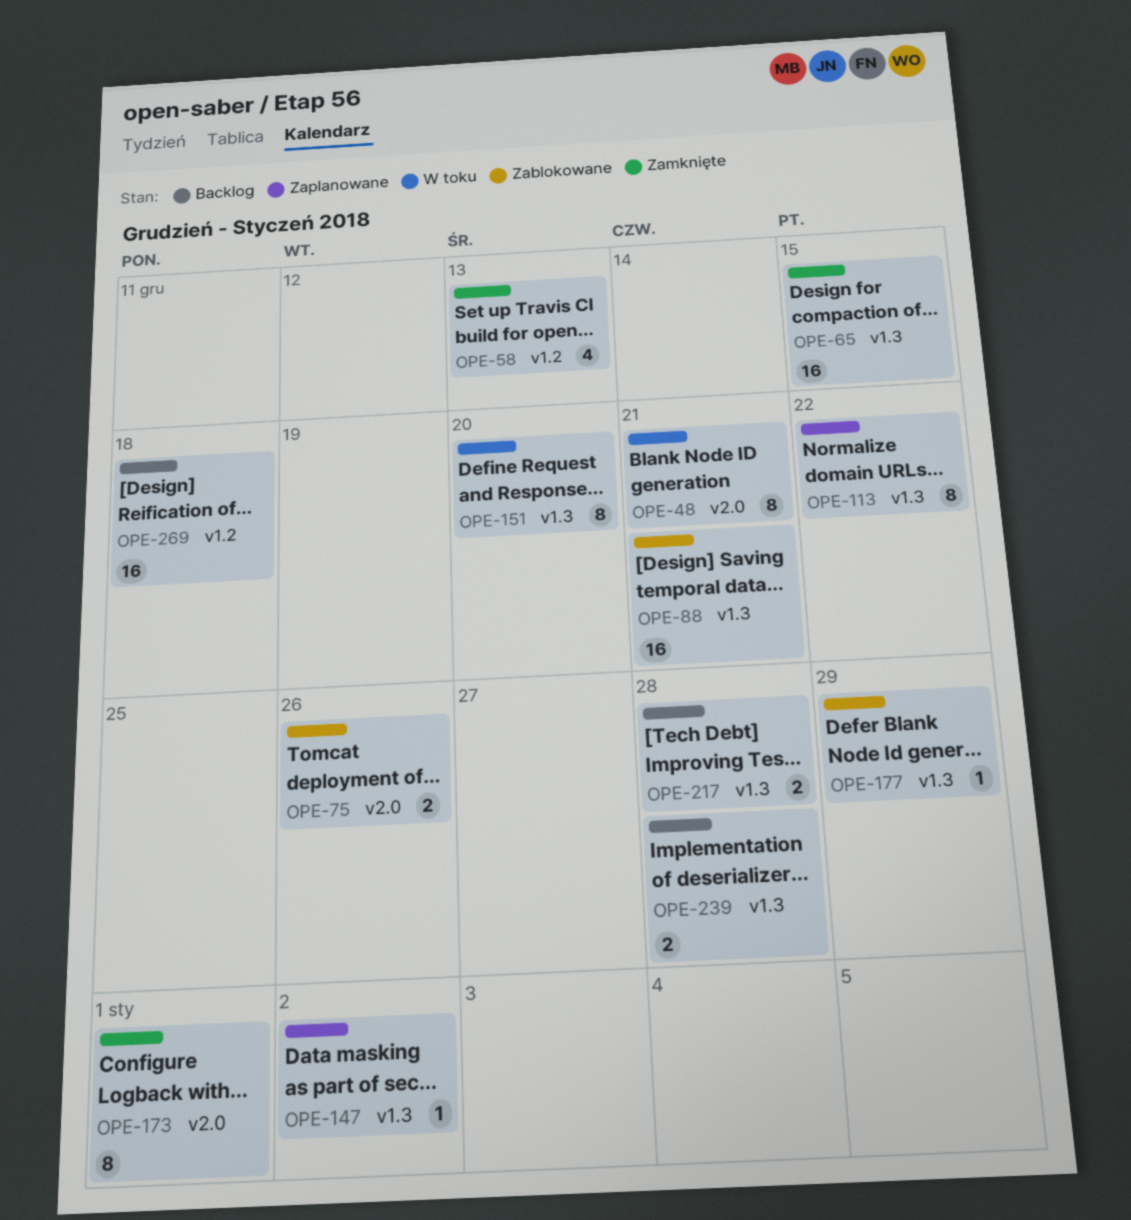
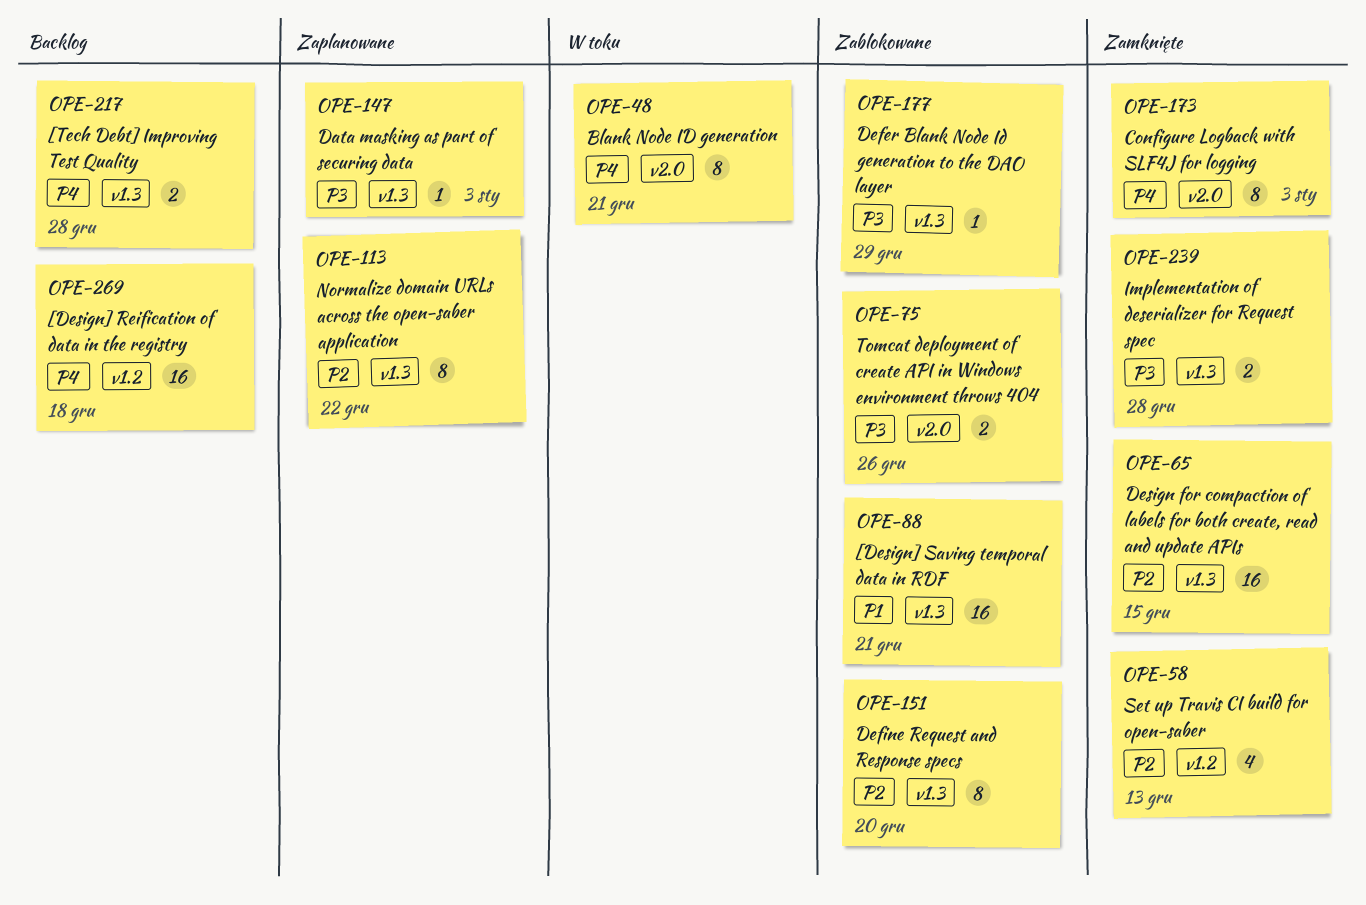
OPE-147, due: Jan 2 -> Jan 3
OPE-151, status: W toku -> Zablokowane
OPE-173, due: Jan 1 -> Jan 3
OPE-239, status: Backlog -> Zamknięte

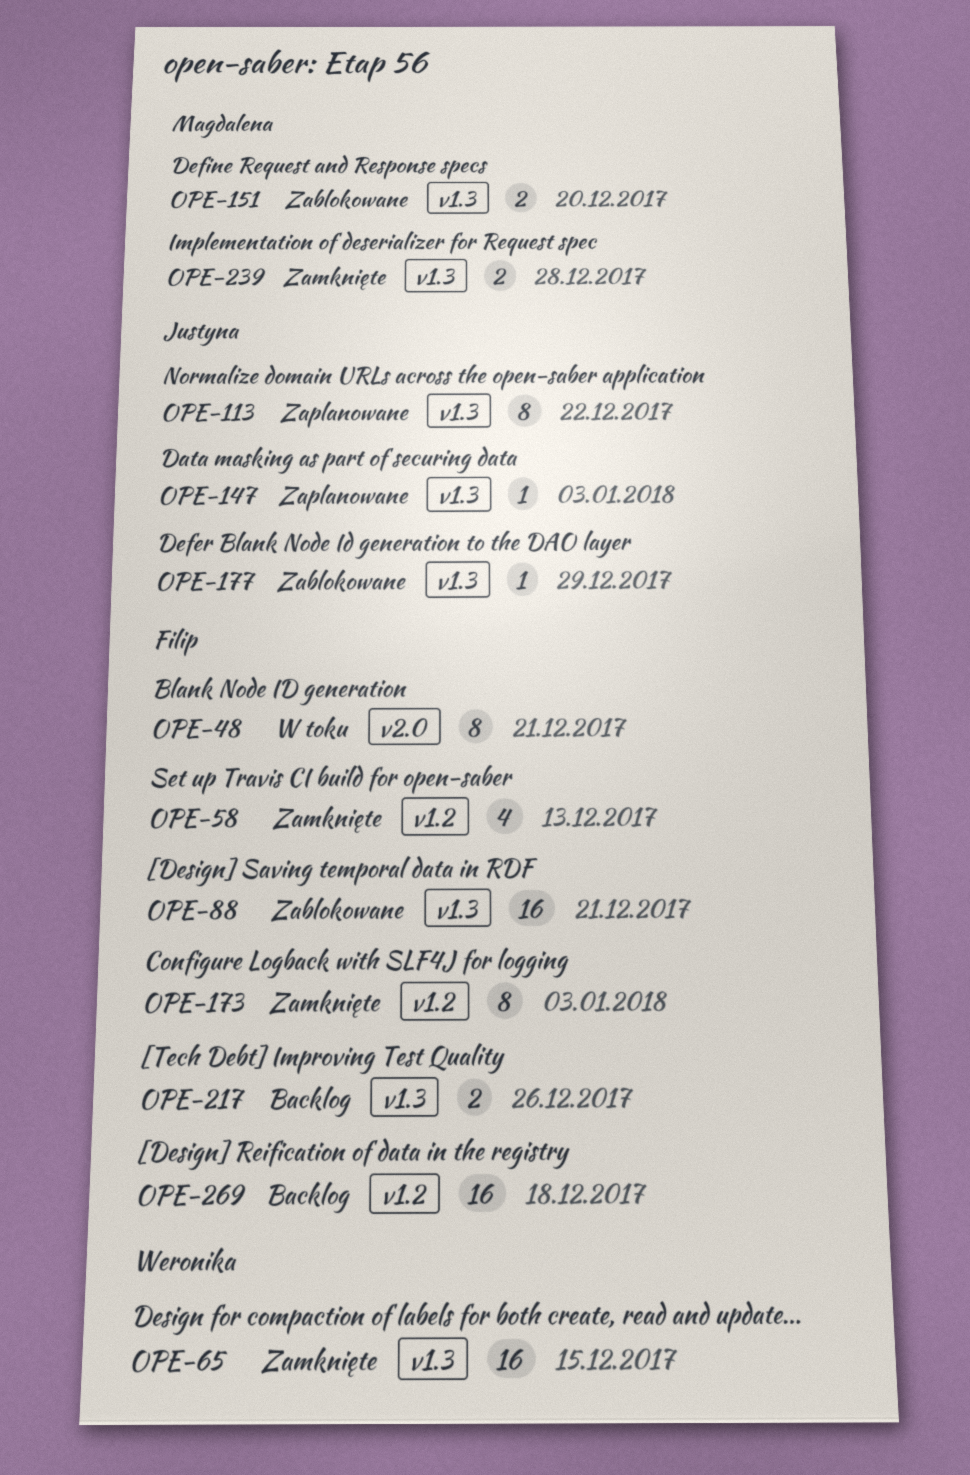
OPE-75: present -> none
OPE-151, estimate: 8 -> 2
OPE-173, label: v2.0 -> v1.2
OPE-217, due: Dec 28 -> Dec 26

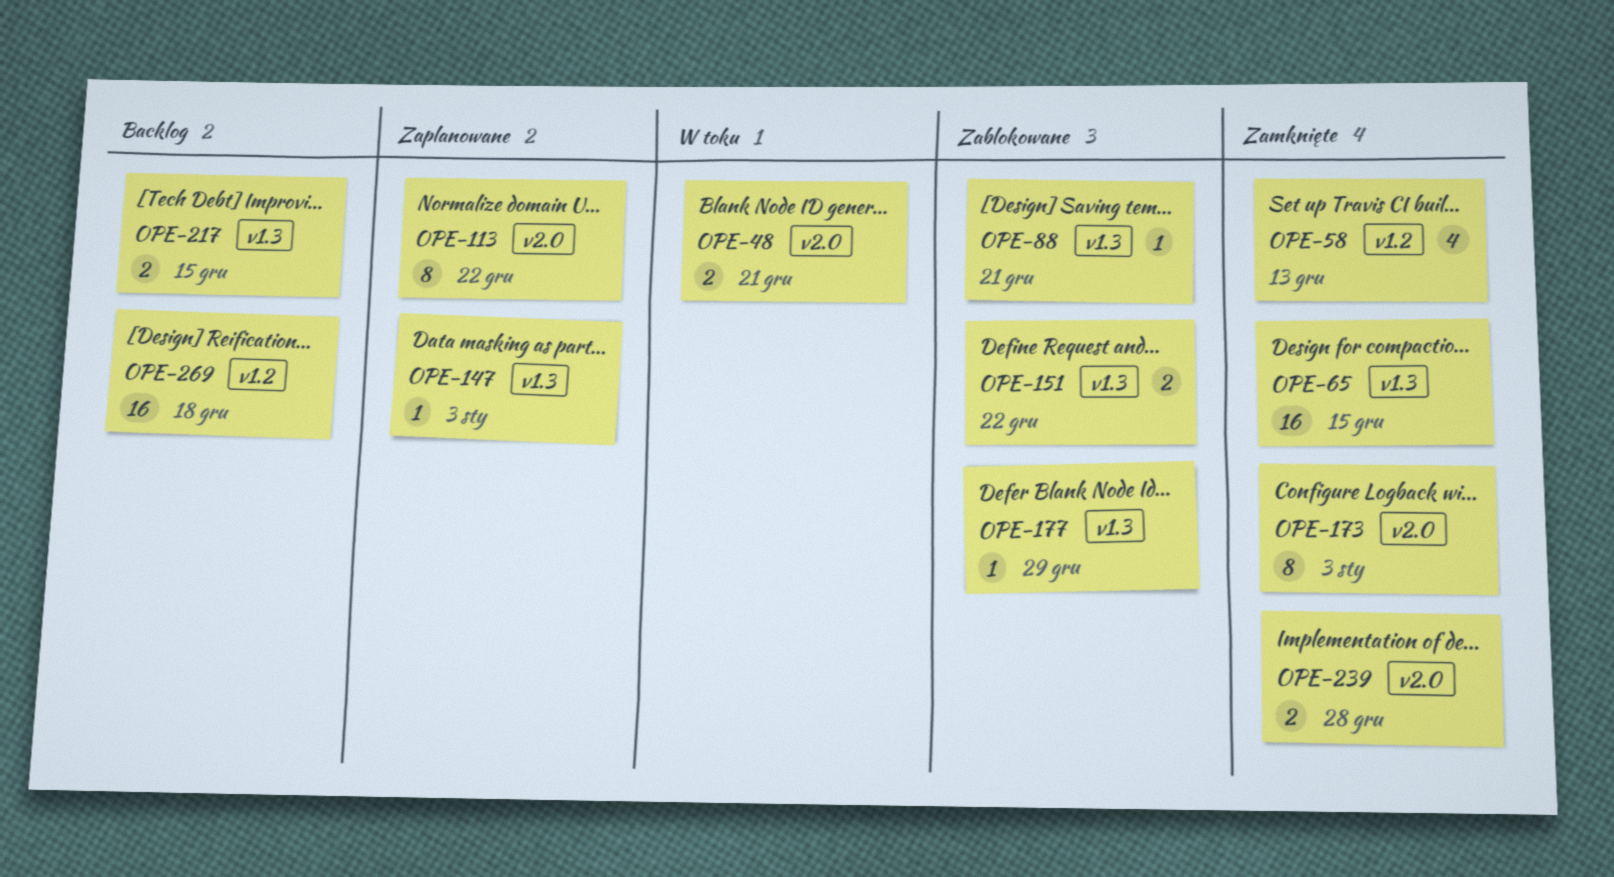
OPE-48, estimate: 8 -> 2
OPE-88, estimate: 16 -> 1
OPE-113, label: v1.3 -> v2.0
OPE-151, due: Dec 20 -> Dec 22
OPE-173, label: v1.2 -> v2.0
OPE-217, due: Dec 26 -> Dec 15
OPE-239, label: v1.3 -> v2.0

